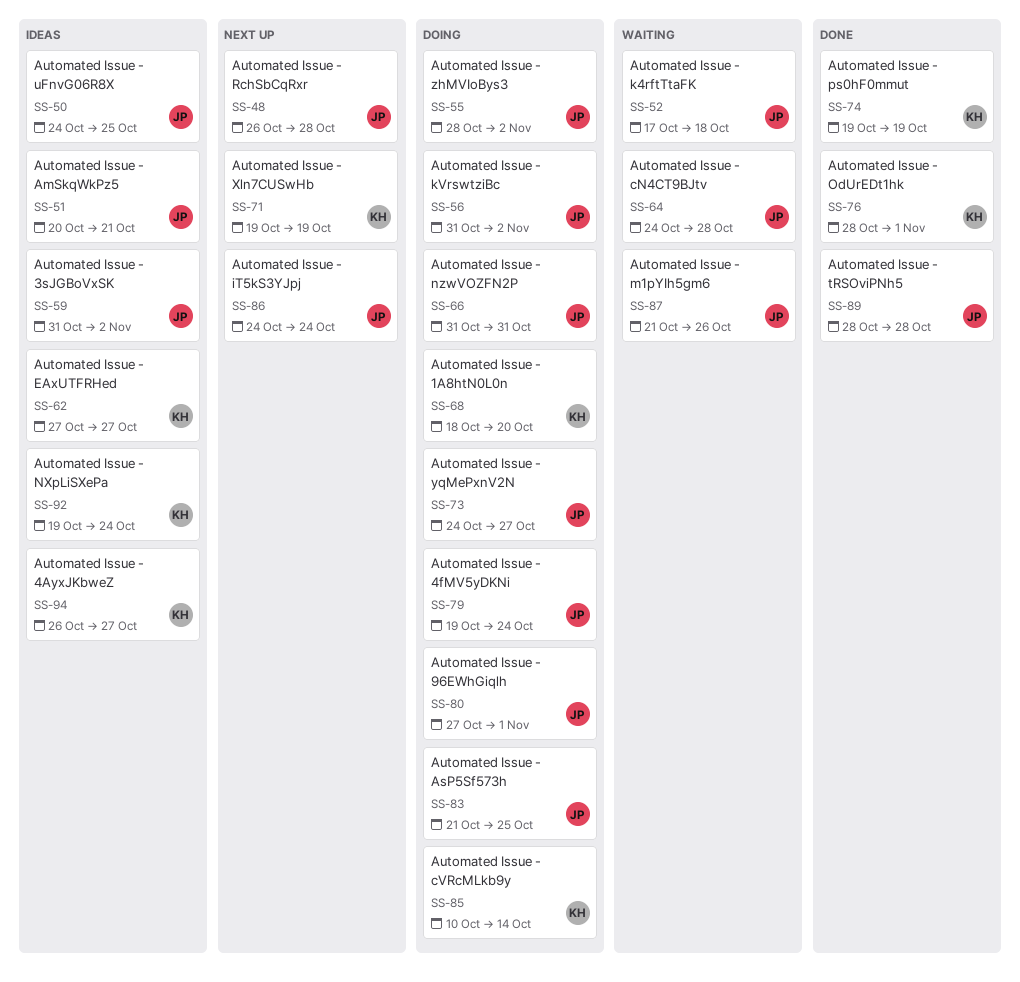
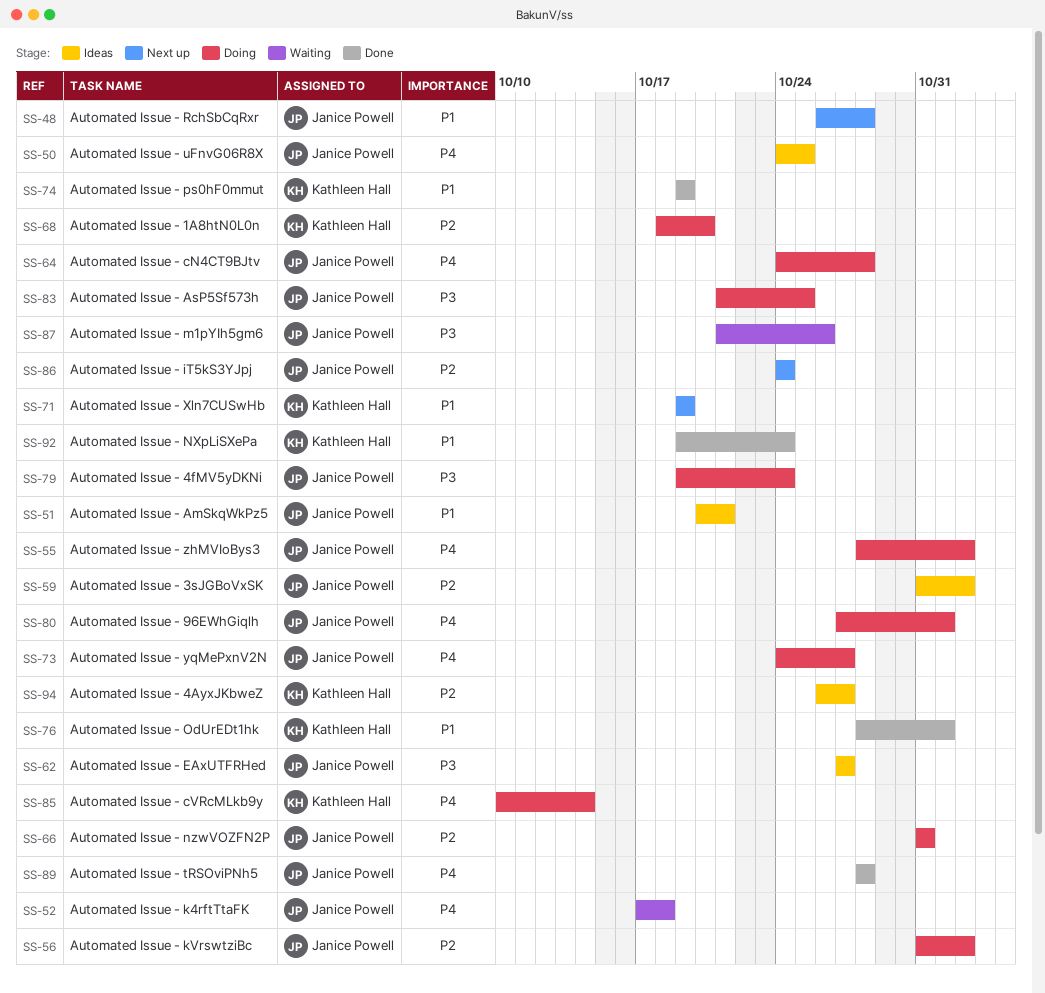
SS-62, owner: Kathleen Hall -> Janice Powell
SS-64, status: Waiting -> Doing
SS-92, status: Ideas -> Done

